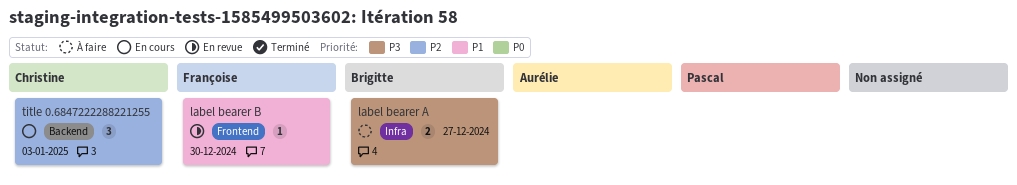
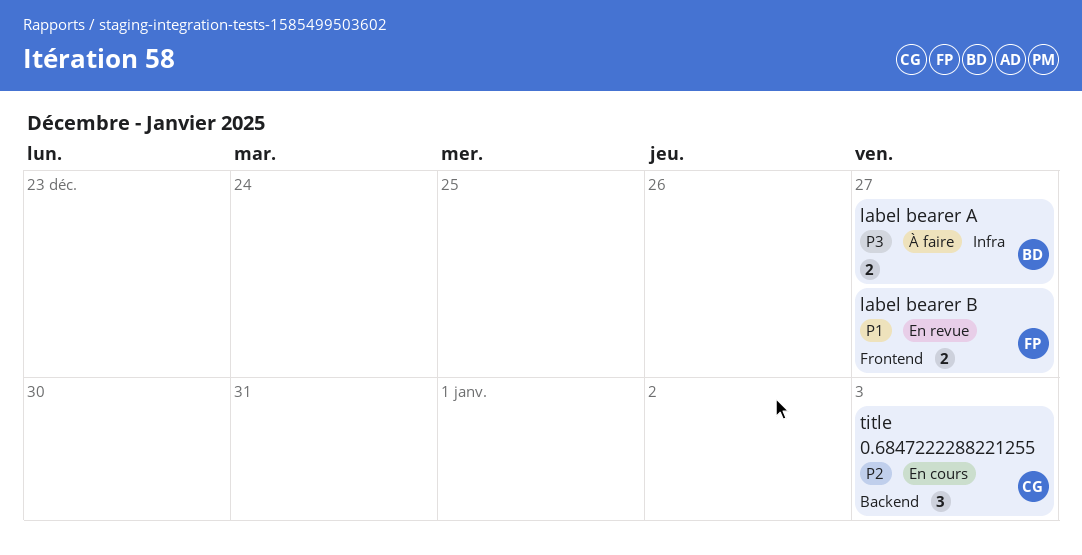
label bearer B, estimate: 1 -> 2
label bearer B, due: Dec 30 -> Dec 27

